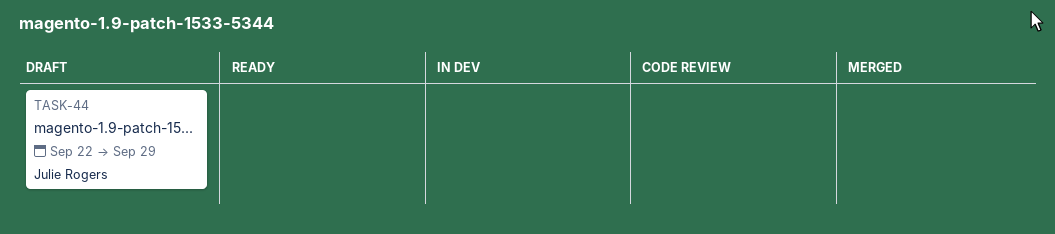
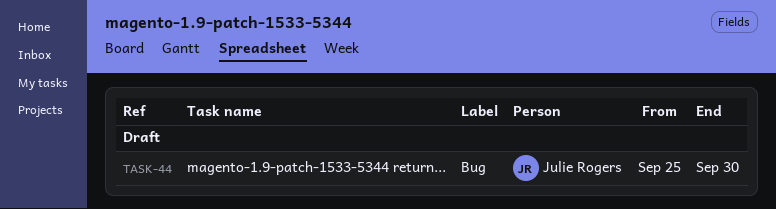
TASK-44, start: Sep 22 -> Sep 25
TASK-44, due: Sep 29 -> Sep 30

